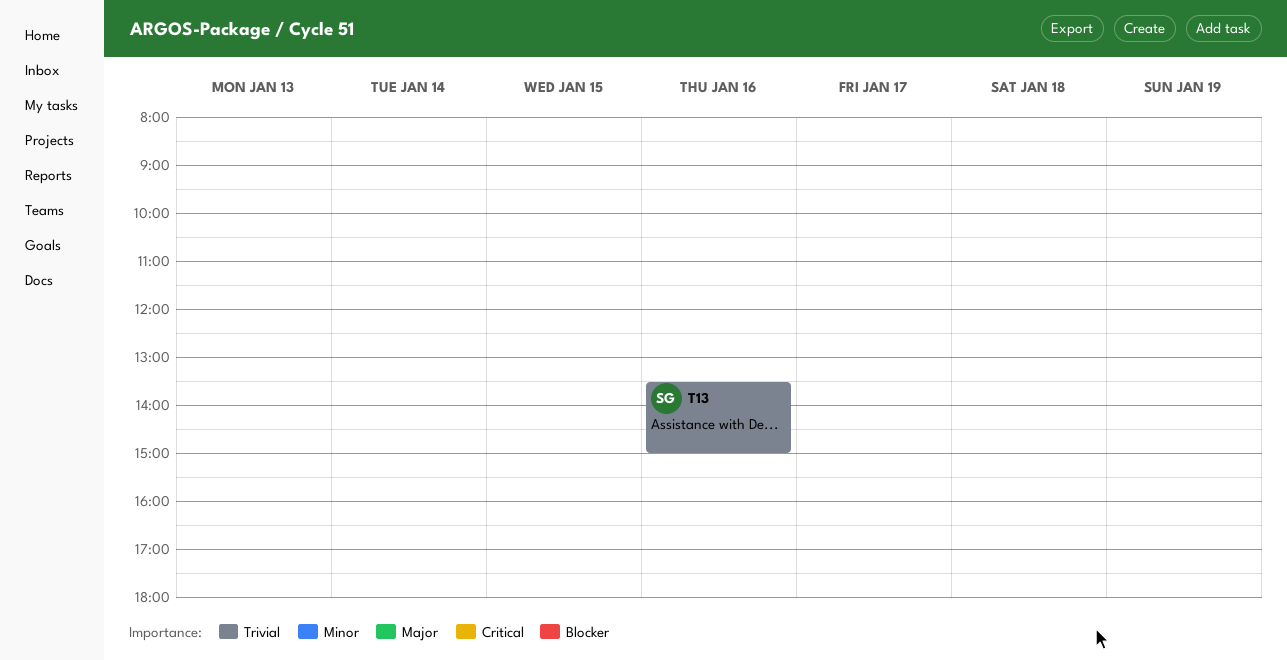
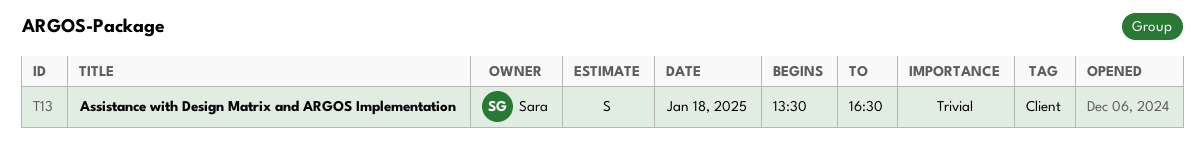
T13, day: Jan 16 -> Jan 18
T13, ends: 15:00 -> 16:30

